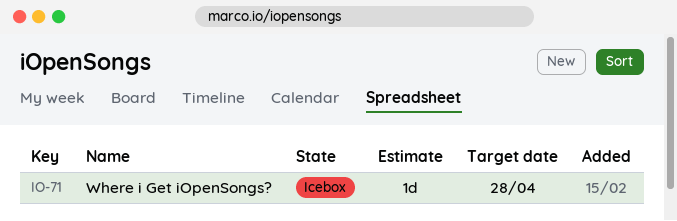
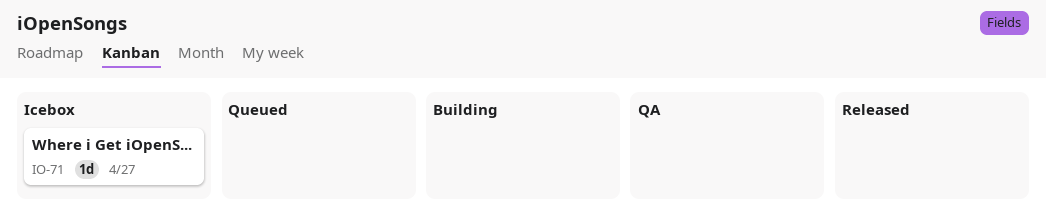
IO-71, due: Apr 28 -> Apr 27

